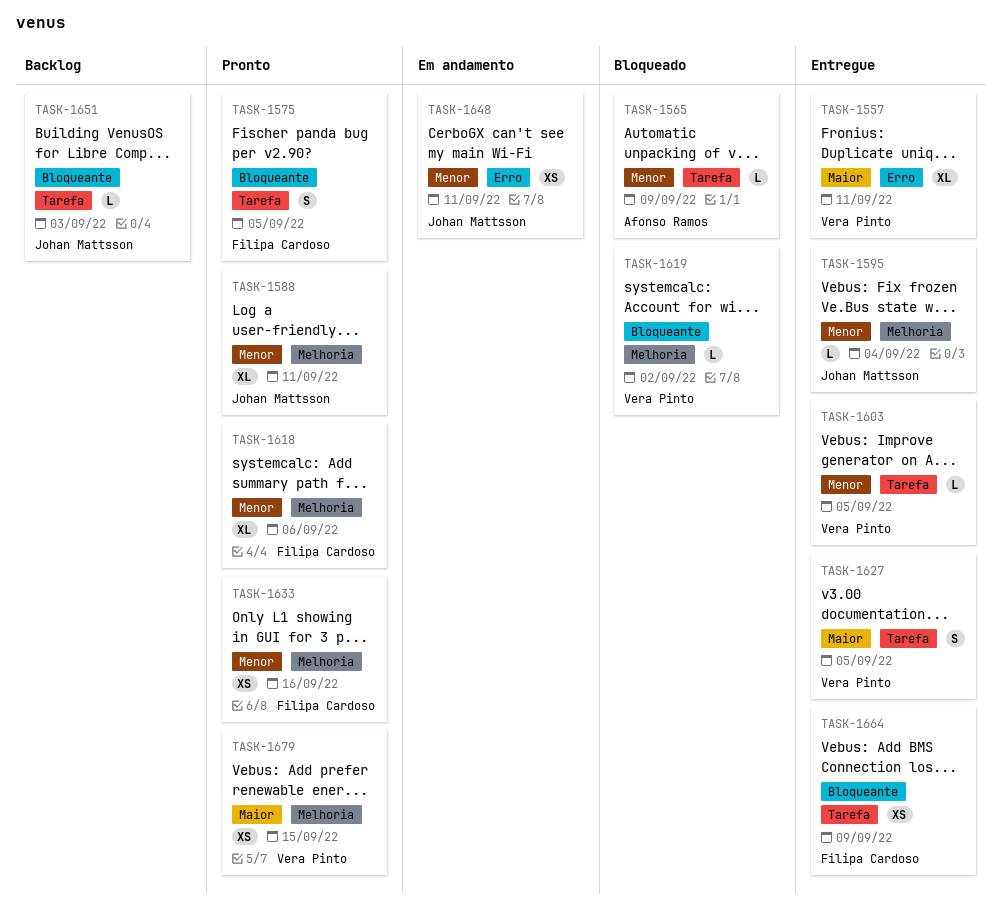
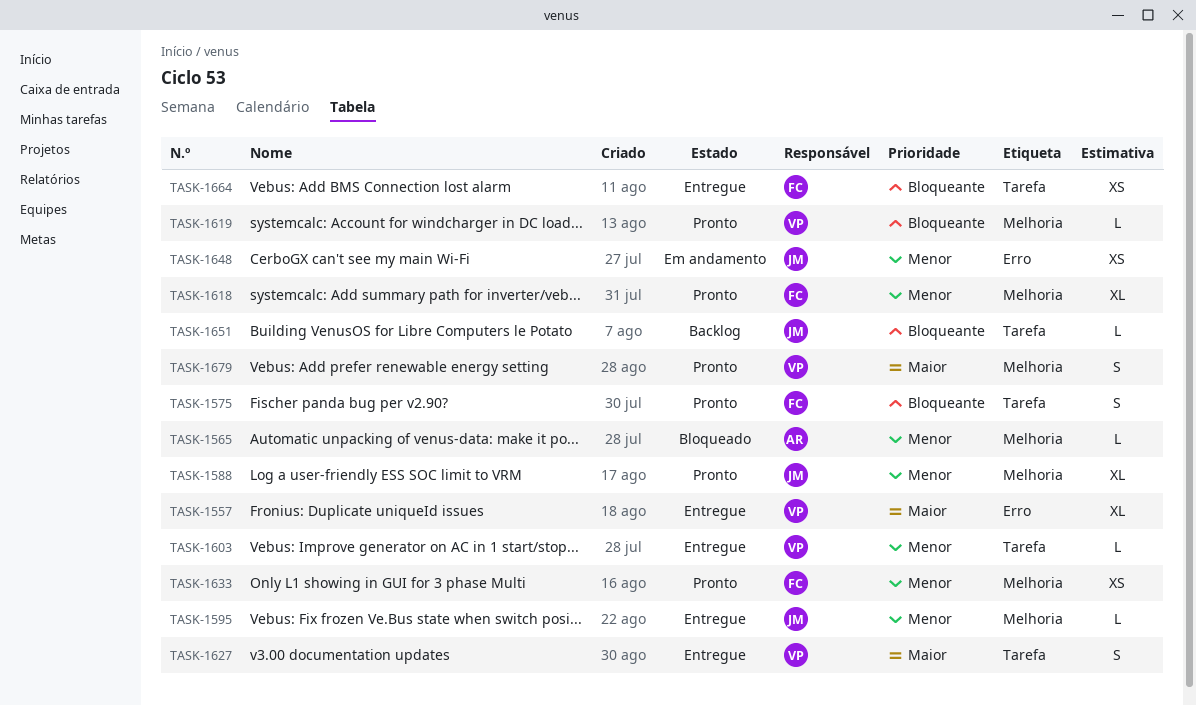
TASK-1565, label: Tarefa -> Melhoria
TASK-1619, status: Bloqueado -> Pronto
TASK-1679, estimate: XS -> S

